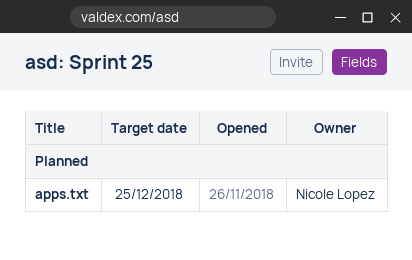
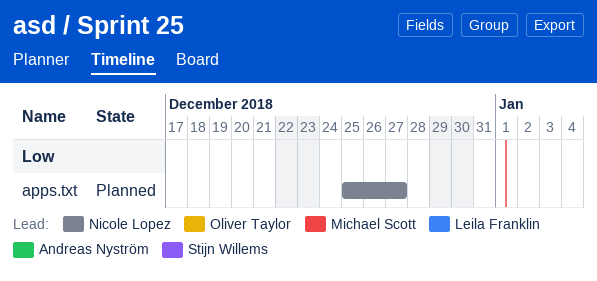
apps.txt, due: Dec 25 -> Dec 27

